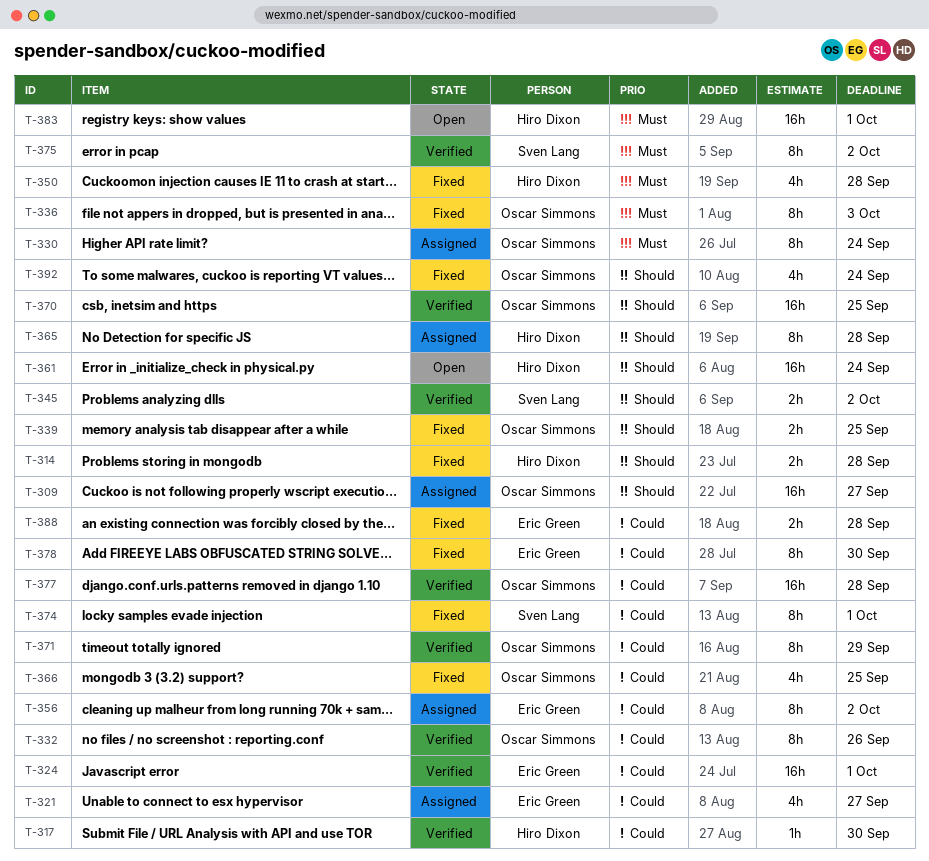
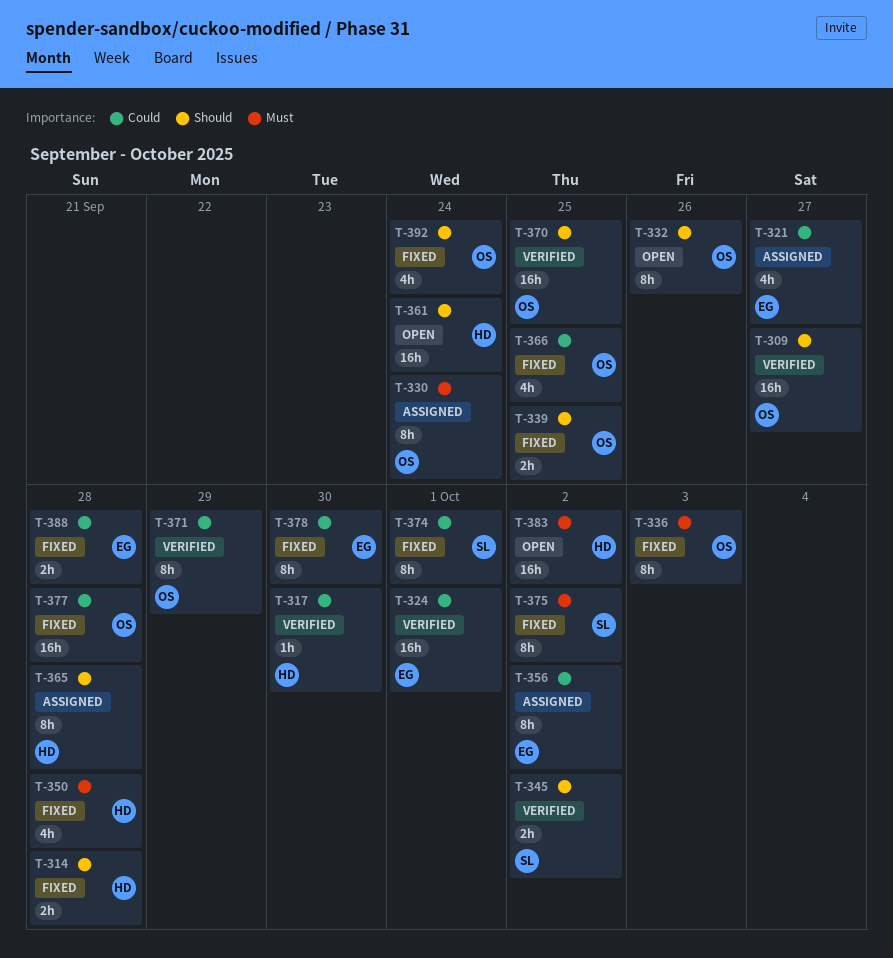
T-309, status: Assigned -> Verified
T-332, status: Verified -> Open
T-332, priority: Could -> Should
T-375, status: Verified -> Fixed
T-377, status: Verified -> Fixed
T-383, due: Oct 1 -> Oct 2

